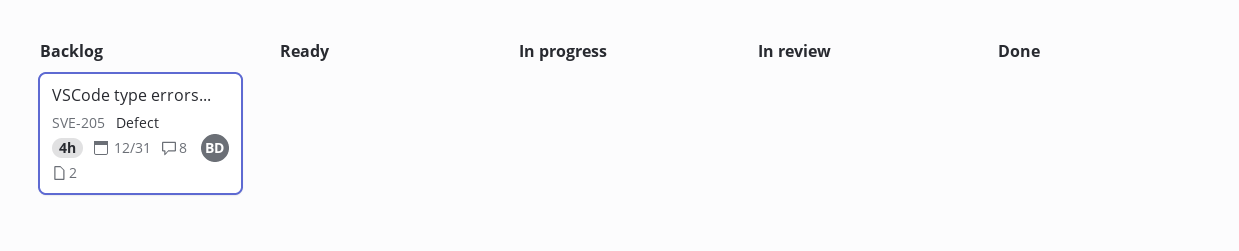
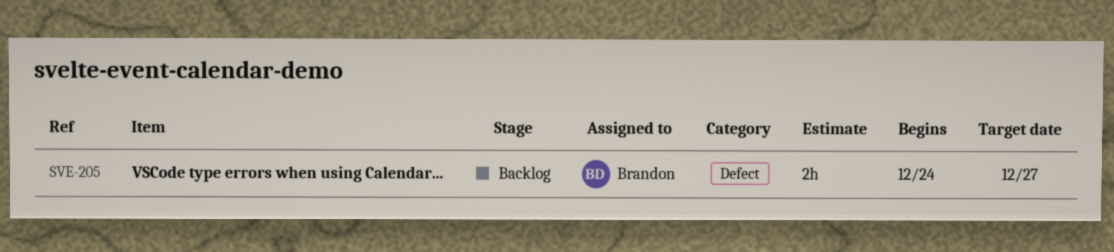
SVE-205, estimate: 4h -> 2h
SVE-205, due: Dec 31 -> Dec 27

